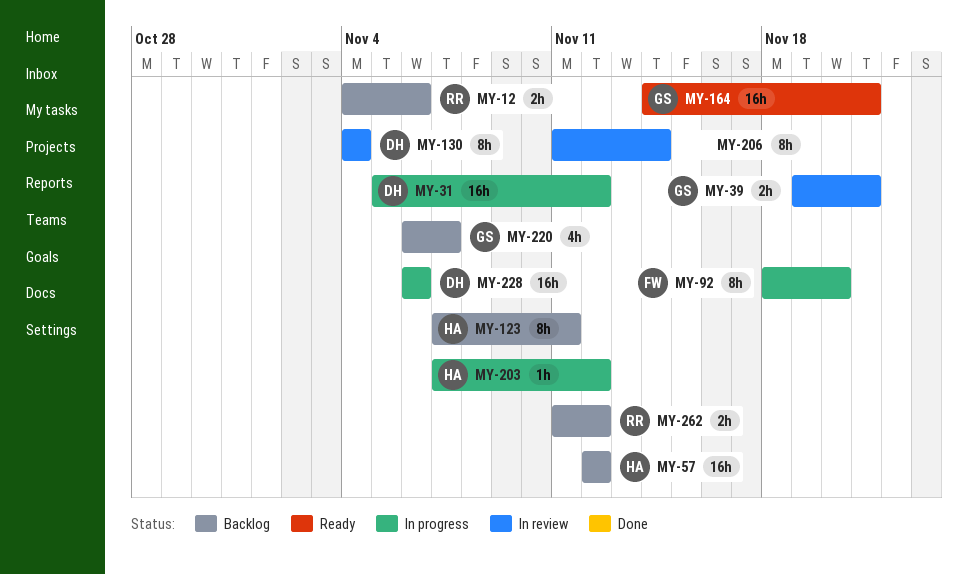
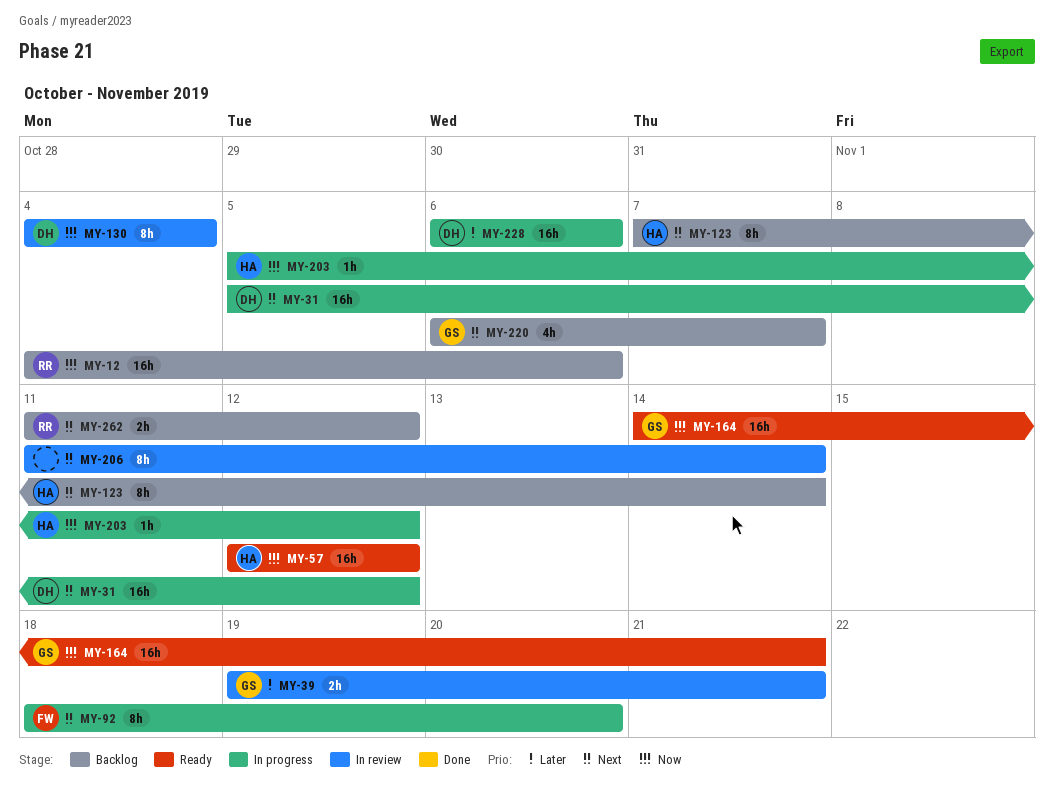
MY-12, estimate: 2h -> 16h
MY-57, status: Backlog -> Ready
MY-123, due: Nov 11 -> Nov 14
MY-203, start: Nov 7 -> Nov 5

